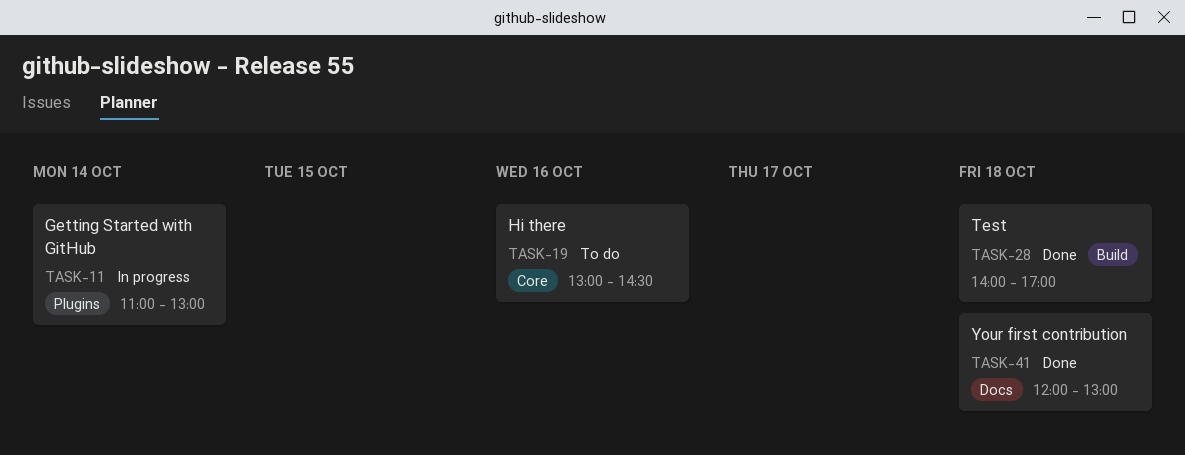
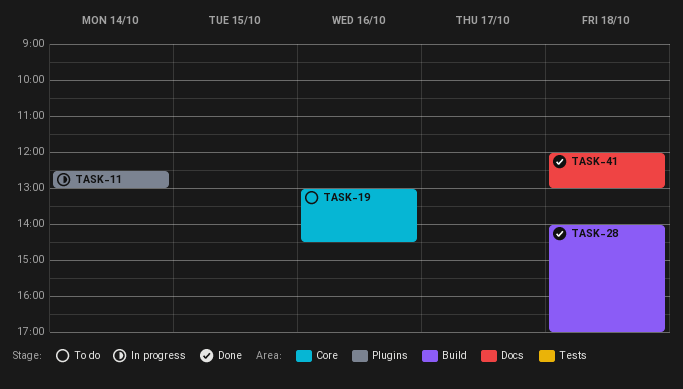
TASK-11, begins: 11:00 -> 12:30

